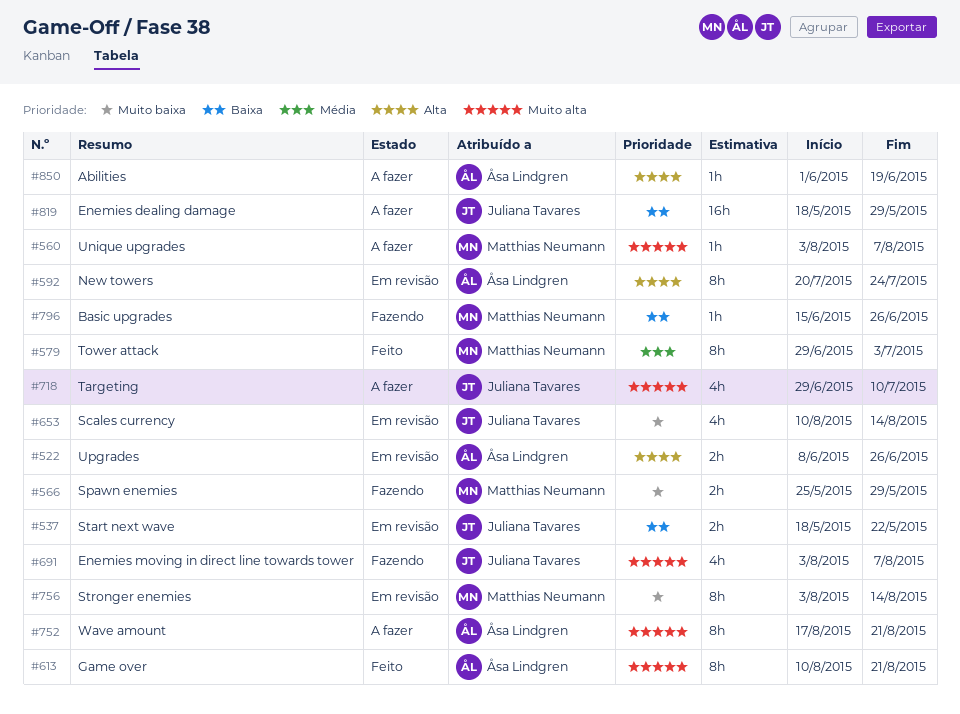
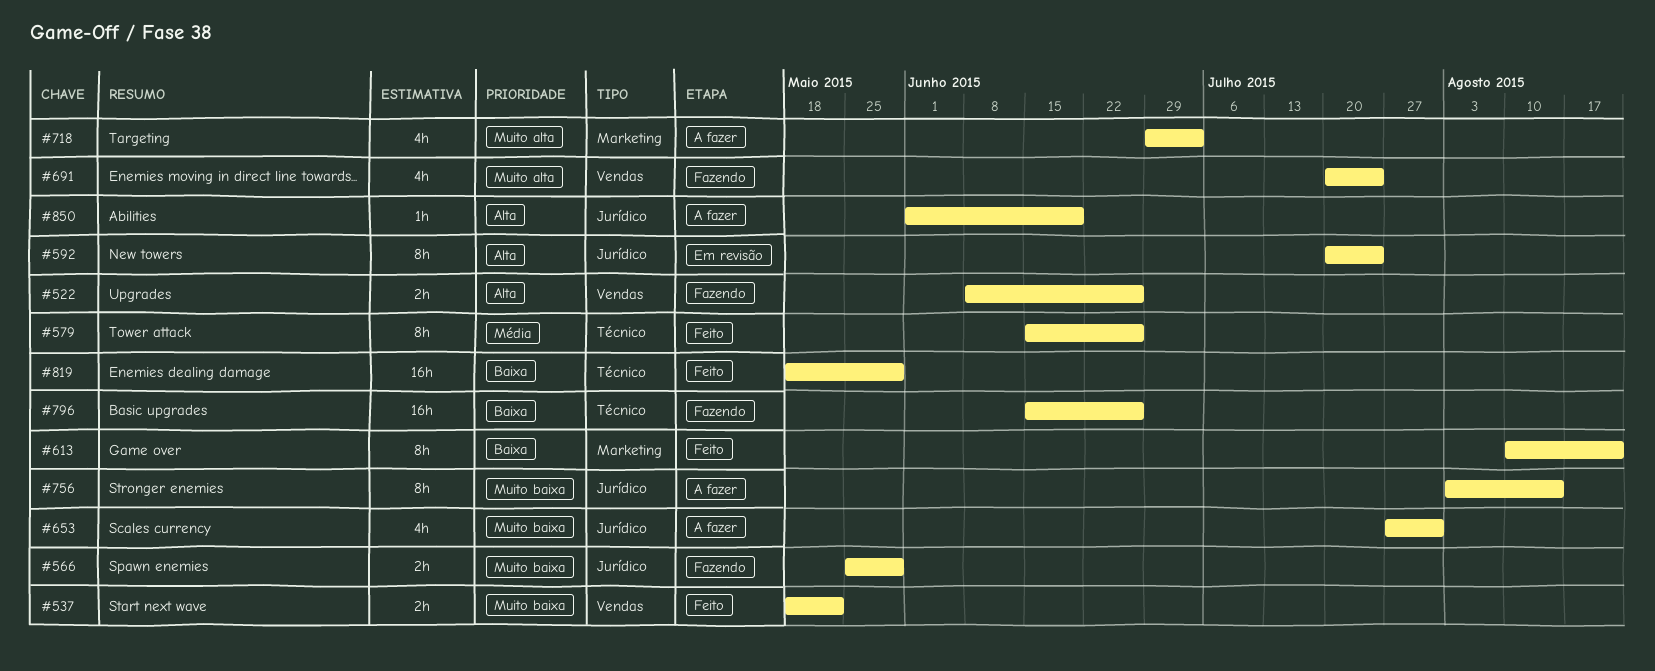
#522, status: Em revisão -> Fazendo
#537, status: Em revisão -> Feito
#537, priority: Baixa -> Muito baixa
#560: present -> none
#579, start: Jun 29 -> Jun 15
#579, due: Jul 3 -> Jun 26
#613, priority: Muito alta -> Baixa
#653, status: Em revisão -> A fazer
#653, start: Aug 10 -> Jul 27
#653, due: Aug 14 -> Jul 31
#691, start: Aug 3 -> Jul 20
#691, due: Aug 7 -> Jul 24
#718, due: Jul 10 -> Jul 3
#752: present -> none
#756, status: Em revisão -> A fazer
#796, estimate: 1h -> 16h
#819, status: A fazer -> Feito

